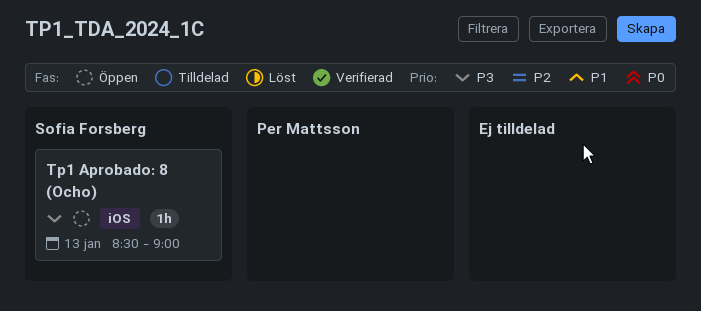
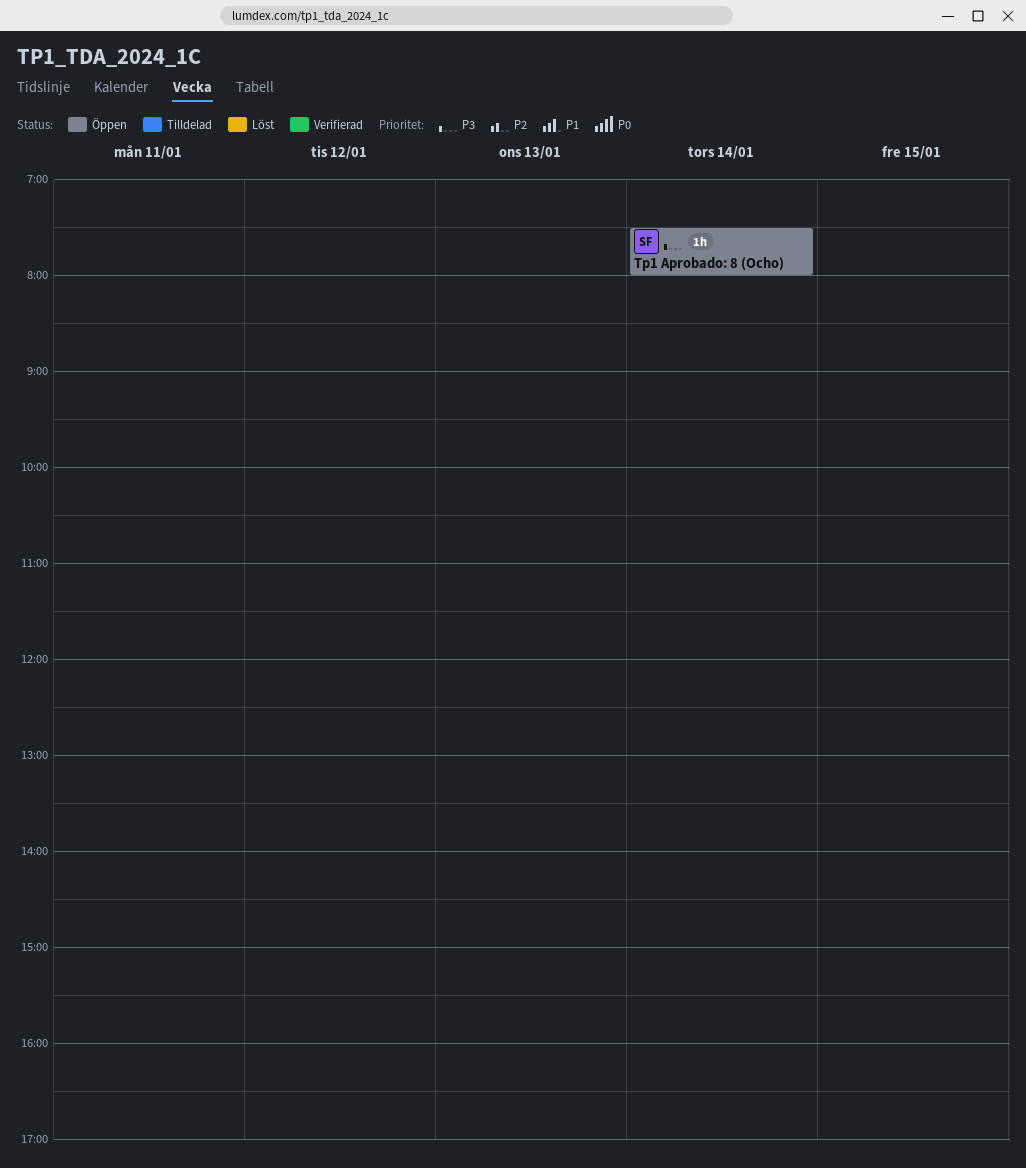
Tp1 Aprobado: 8 (Ocho), day: Jan 13 -> Jan 14
Tp1 Aprobado: 8 (Ocho), begins: 08:30 -> 07:30
Tp1 Aprobado: 8 (Ocho), ends: 09:00 -> 08:00

